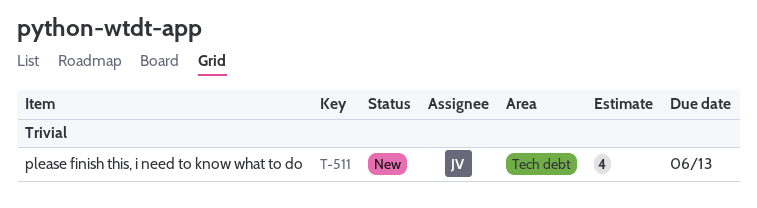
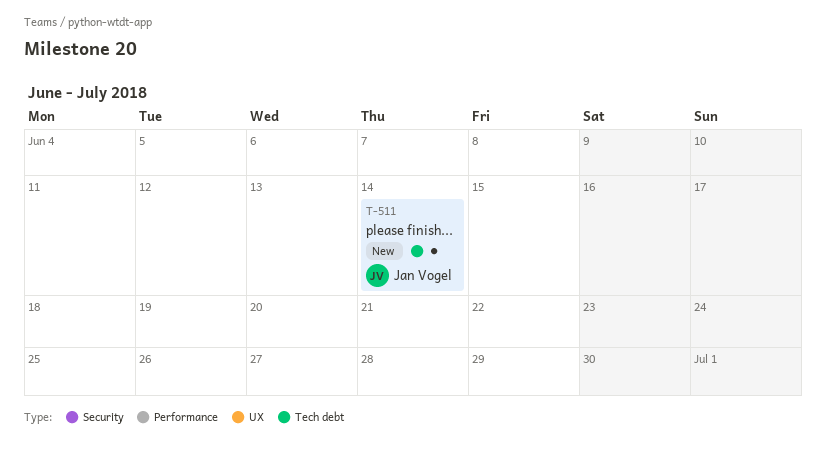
T-511, estimate: 4 -> 1
T-511, due: Jun 13 -> Jun 14

